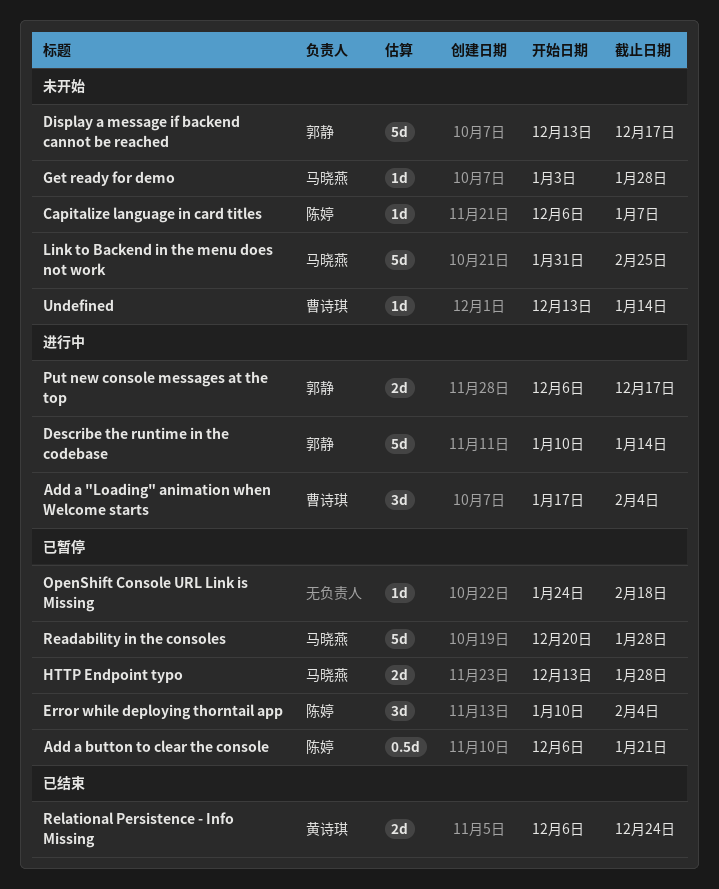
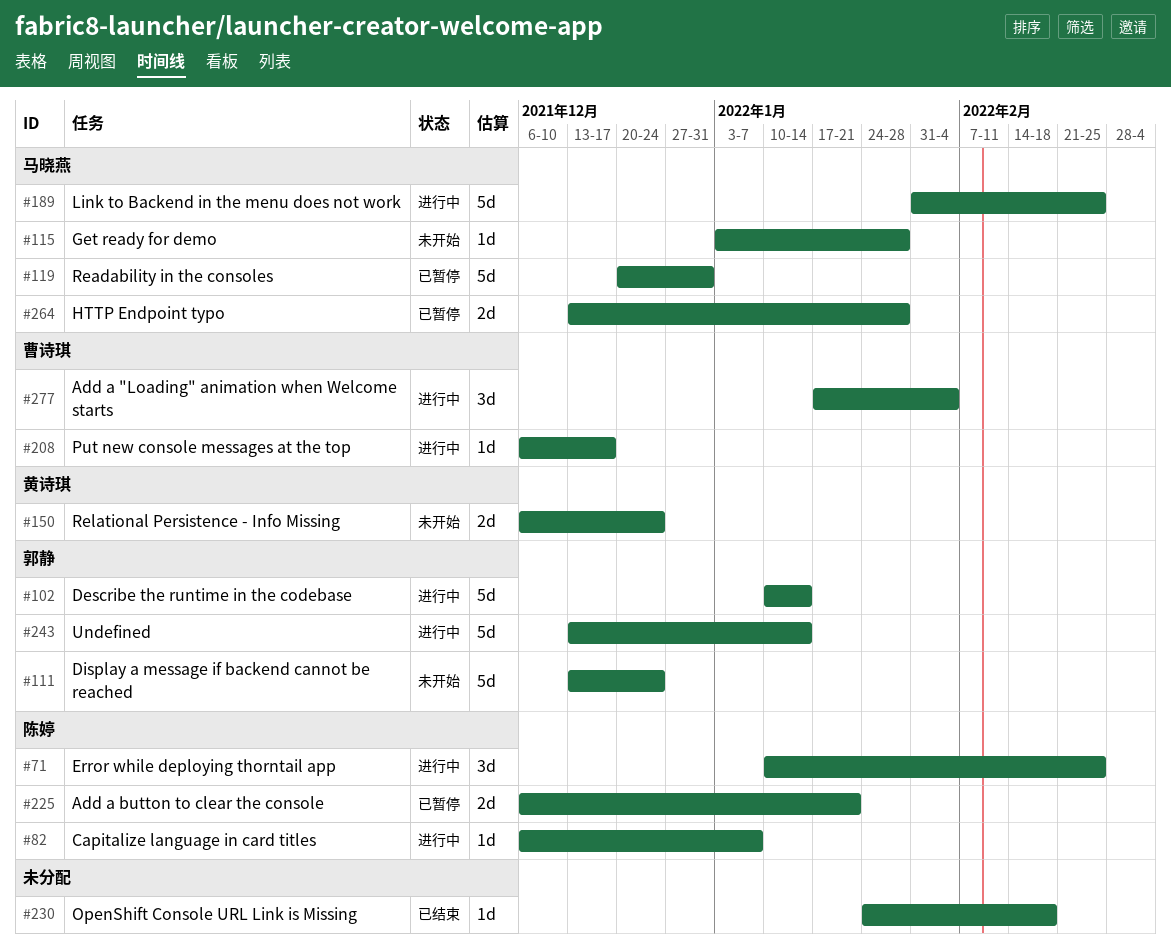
Add a button to clear the console, estimate: 0.5d -> 2d
Capitalize language in card titles, status: 未开始 -> 进行中
Display a message if backend cannot be reached, due: Dec 17 -> Dec 24
Error while deploying thorntail app, status: 已暂停 -> 进行中
Error while deploying thorntail app, due: Feb 4 -> Feb 25
Link to Backend in the menu does not work, status: 未开始 -> 进行中
OpenShift Console URL Link is Missing, status: 已暂停 -> 已结束
Put new console messages at the top, owner: 郭静 -> 曹诗琪
Put new console messages at the top, estimate: 2d -> 1d
Readability in the consoles, due: Jan 28 -> Dec 31
Relational Persistence - Info Missing, status: 已结束 -> 未开始
Undefined, status: 未开始 -> 进行中
Undefined, owner: 曹诗琪 -> 郭静
Undefined, estimate: 1d -> 5d

